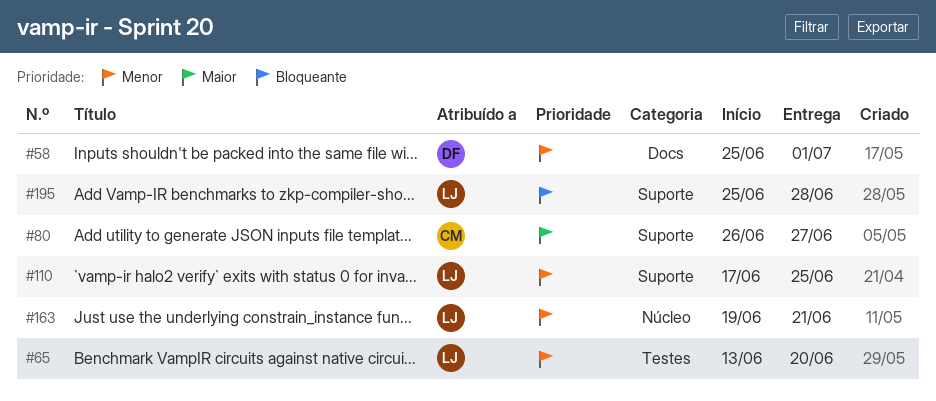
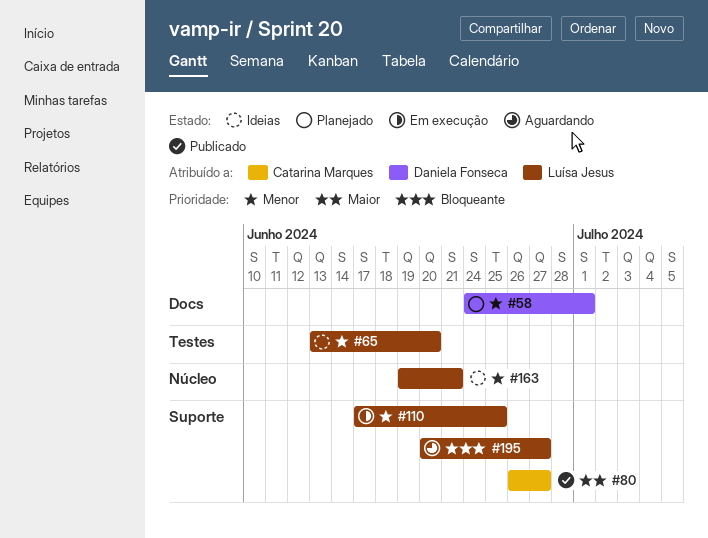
#58, start: Jun 25 -> Jun 24
#195, start: Jun 25 -> Jun 20
#195, due: Jun 28 -> Jun 27

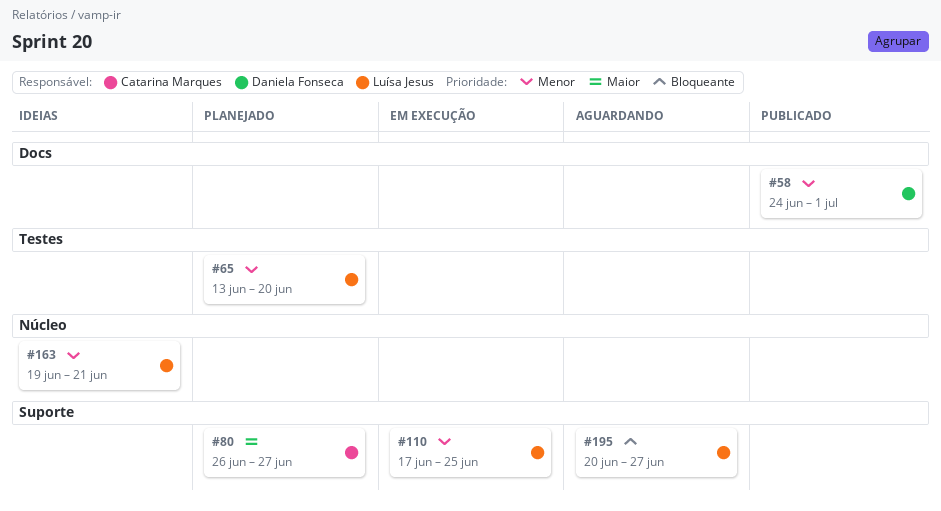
#58, status: Planejado -> Publicado
#65, status: Ideias -> Planejado
#80, status: Publicado -> Planejado

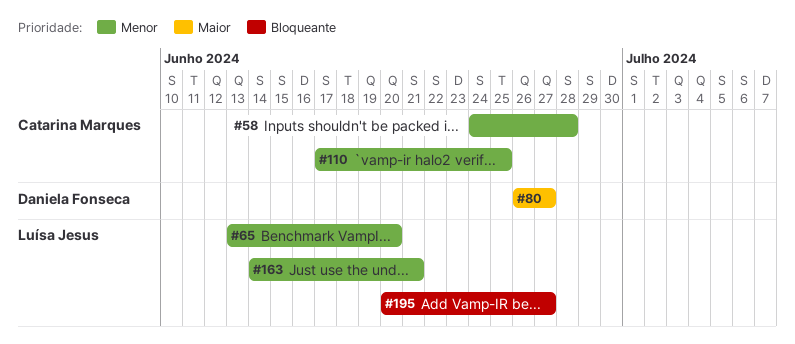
#58, owner: Daniela Fonseca -> Catarina Marques
#58, due: Jul 1 -> Jun 28
#80, owner: Catarina Marques -> Daniela Fonseca
#110, owner: Luísa Jesus -> Catarina Marques
#163, start: Jun 19 -> Jun 14

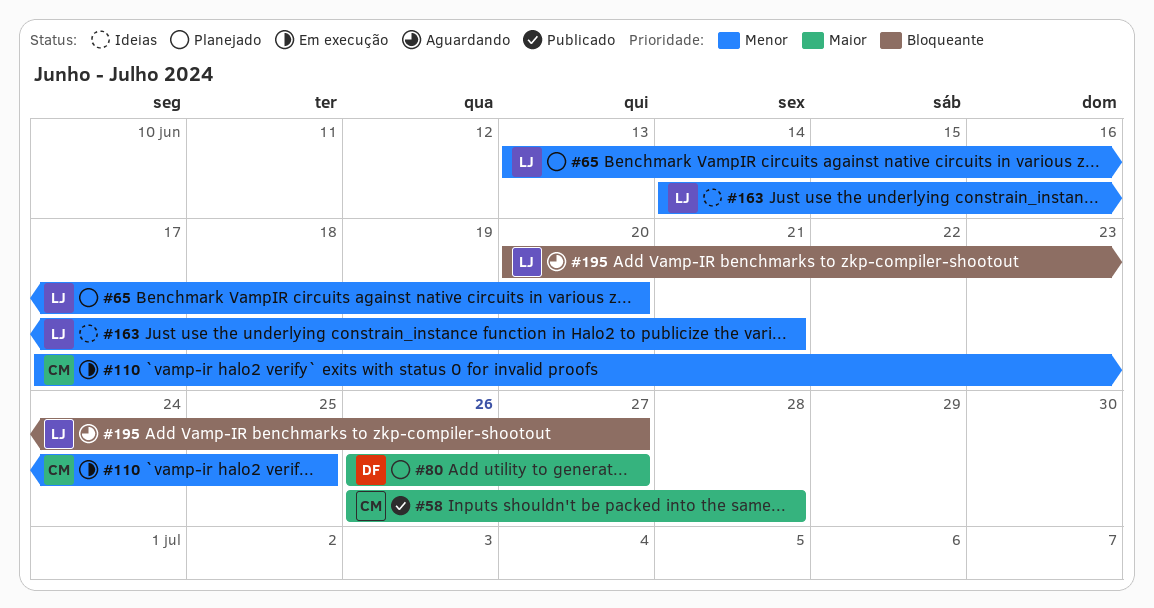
#58, priority: Menor -> Maior
#58, start: Jun 24 -> Jun 26

